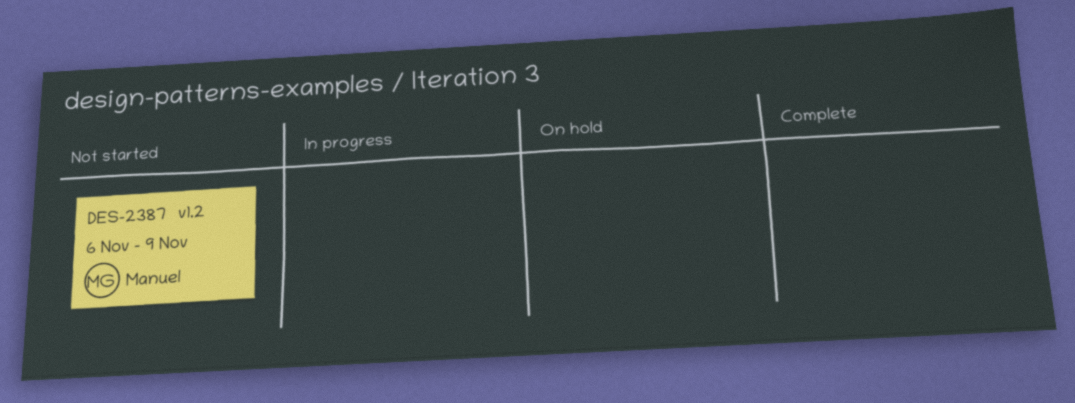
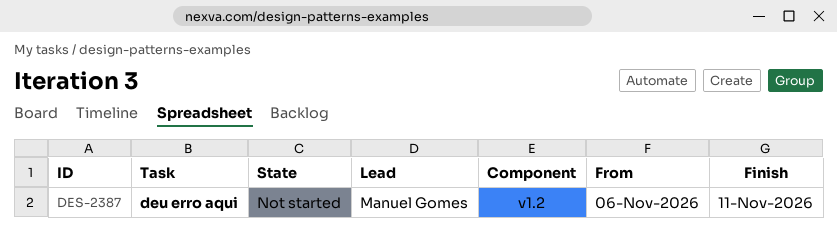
DES-2387, due: Nov 9 -> Nov 11

